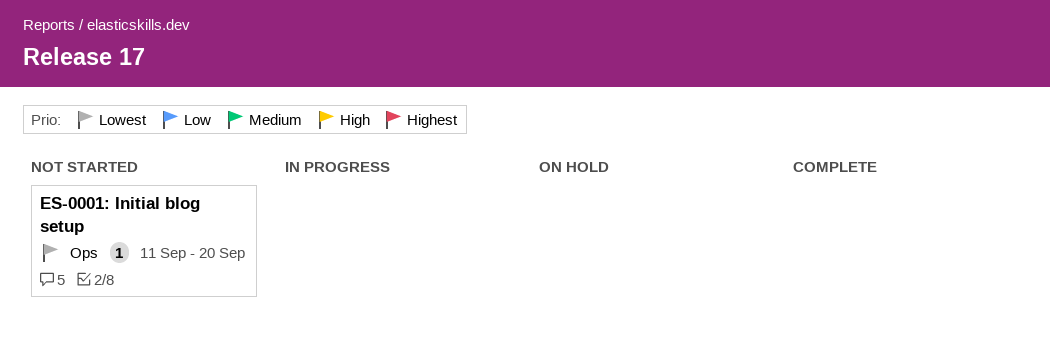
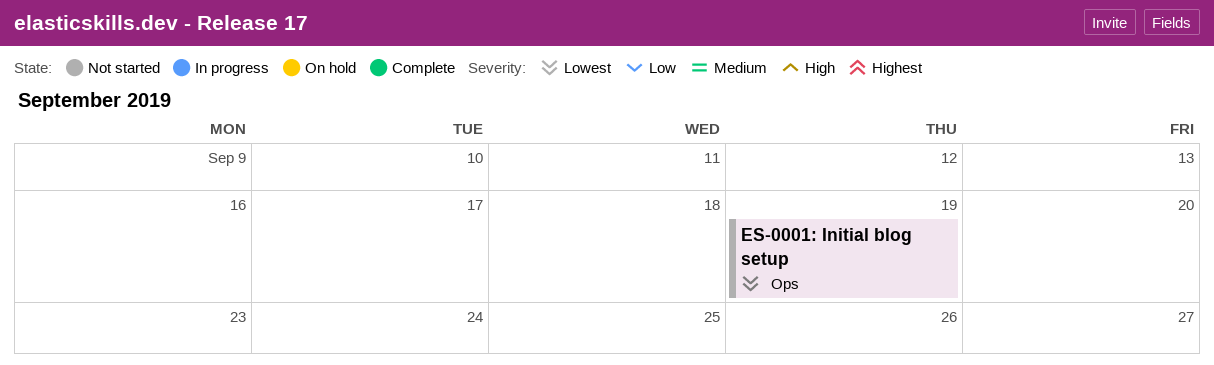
ES-0001: Initial blog setup, due: Sep 20 -> Sep 19

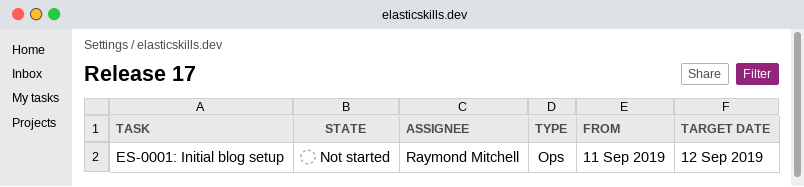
ES-0001: Initial blog setup, due: Sep 19 -> Sep 12

